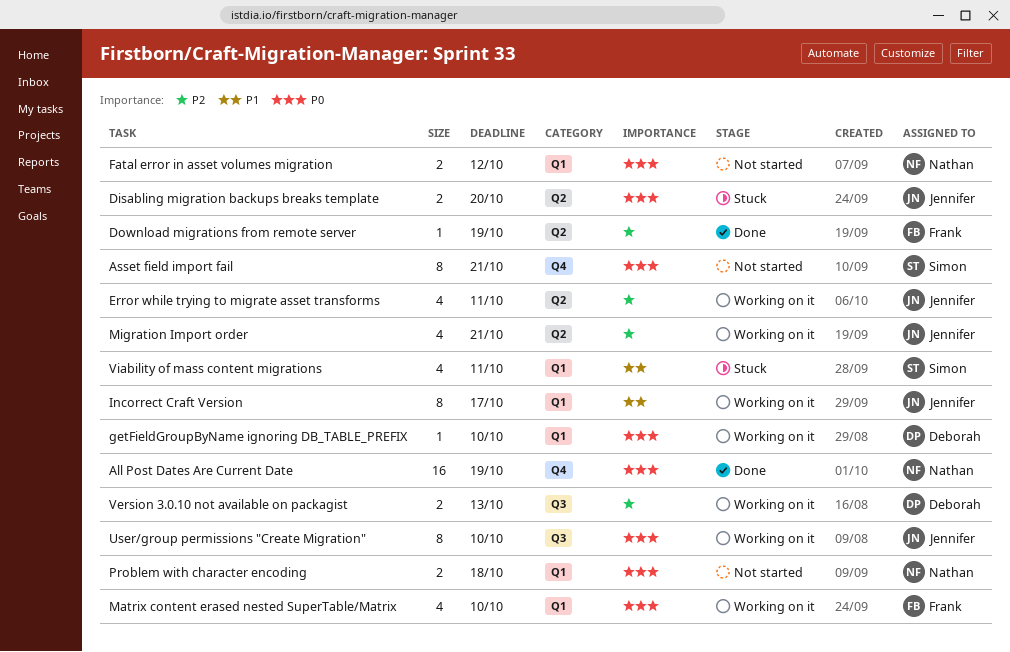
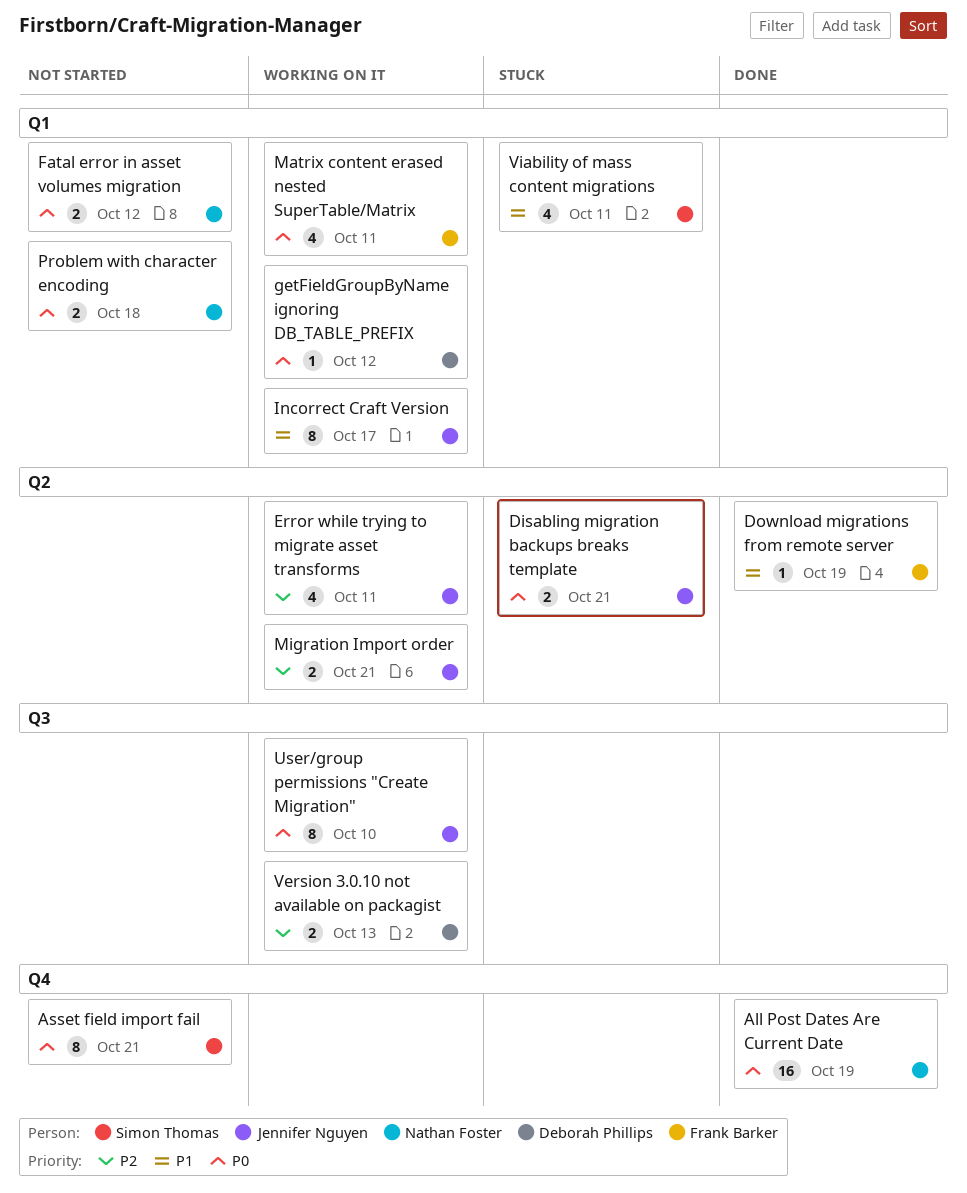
Disabling migration backups breaks template, due: Oct 20 -> Oct 21
Download migrations from remote server, priority: P2 -> P1
getFieldGroupByName ignoring DB_TABLE_PREFIX, due: Oct 10 -> Oct 12
Matrix content erased nested SuperTable/Matrix, due: Oct 10 -> Oct 11
Migration Import order, estimate: 4 -> 2

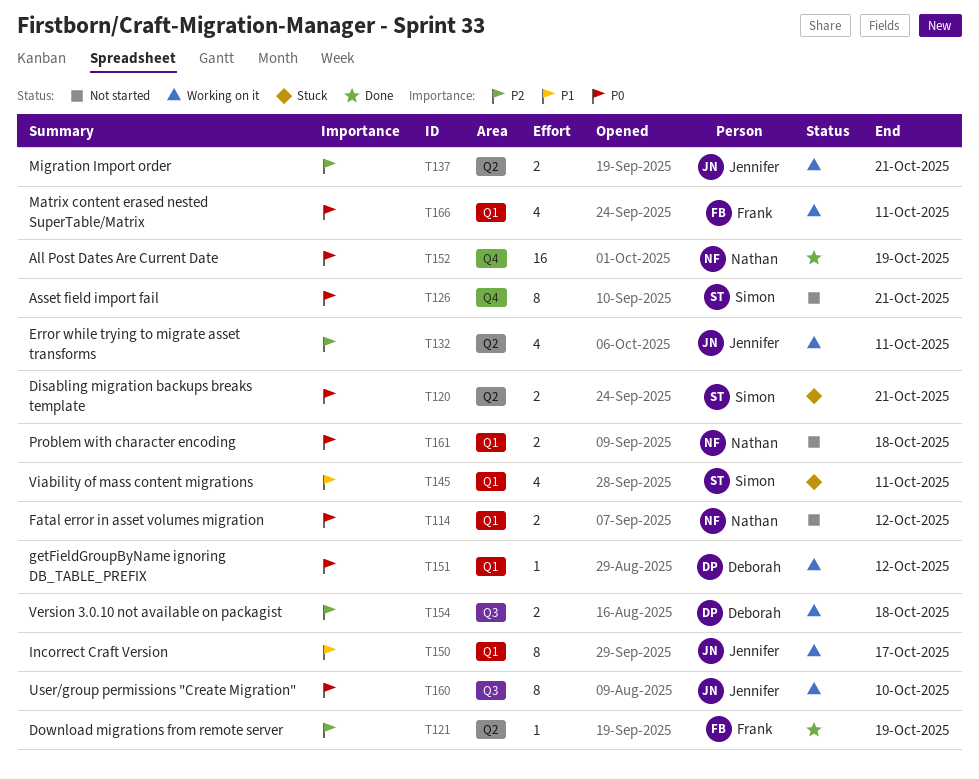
Disabling migration backups breaks template, owner: Jennifer Nguyen -> Simon Thomas
Download migrations from remote server, priority: P1 -> P2
Version 3.0.10 not available on packagist, due: Oct 13 -> Oct 18

